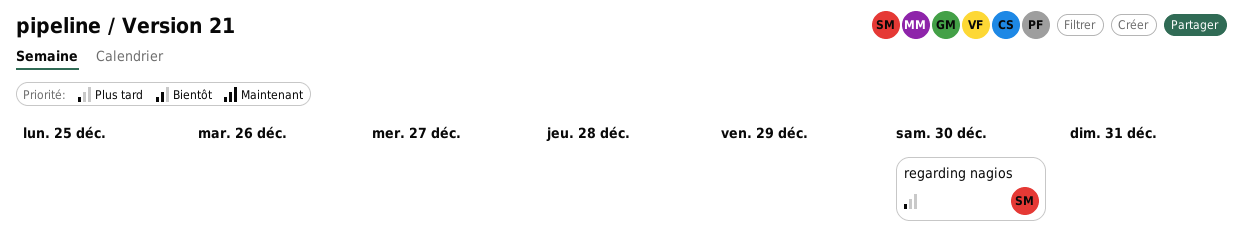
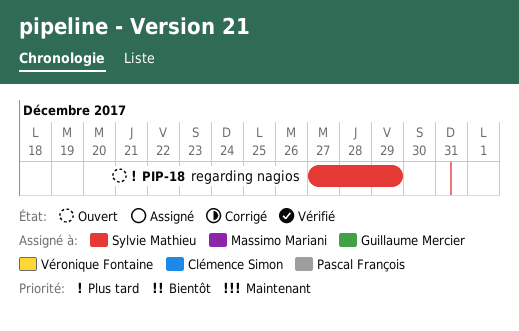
regarding nagios, due: Dec 30 -> Dec 29

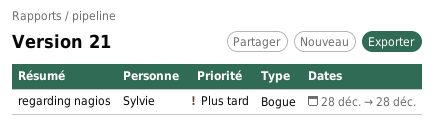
regarding nagios, start: Dec 27 -> Dec 28
regarding nagios, due: Dec 29 -> Dec 28

